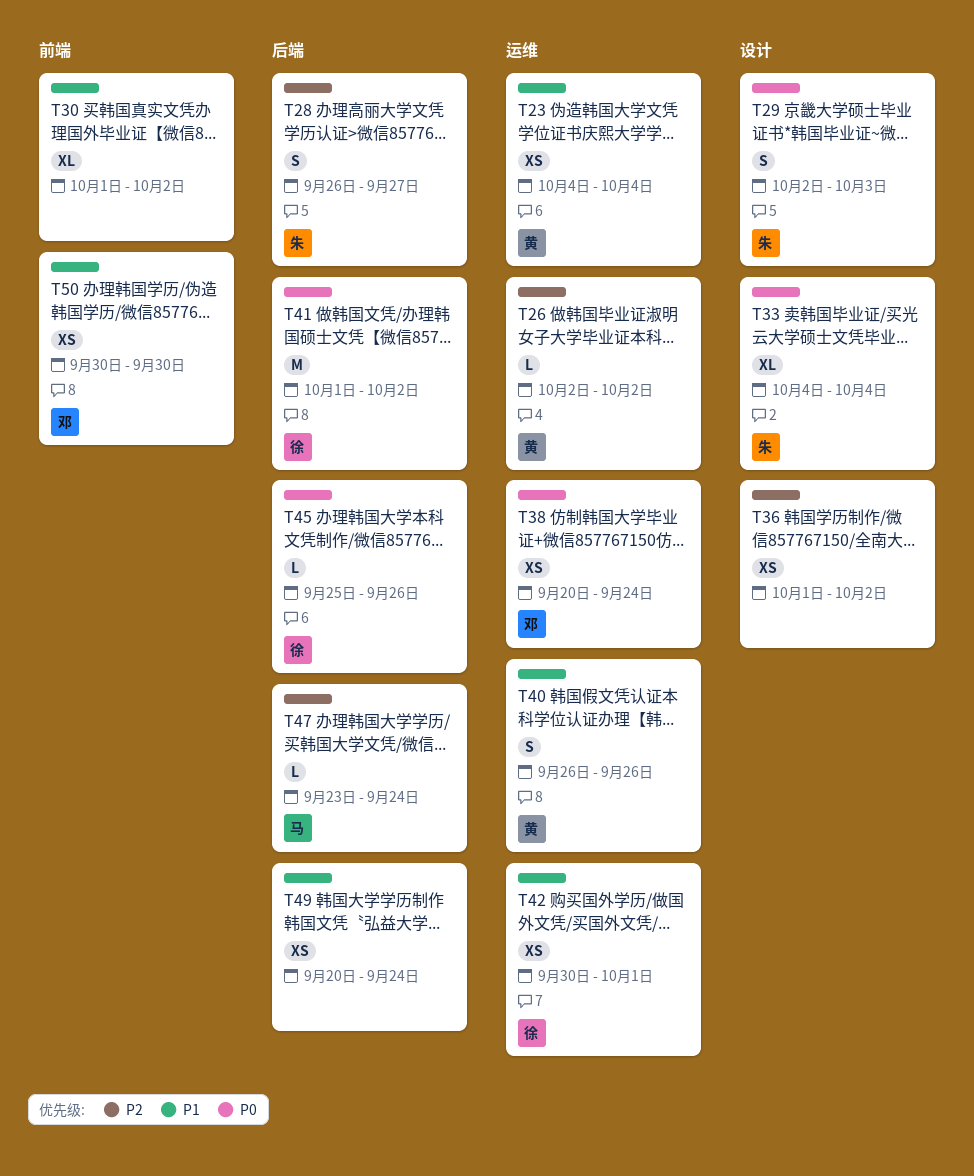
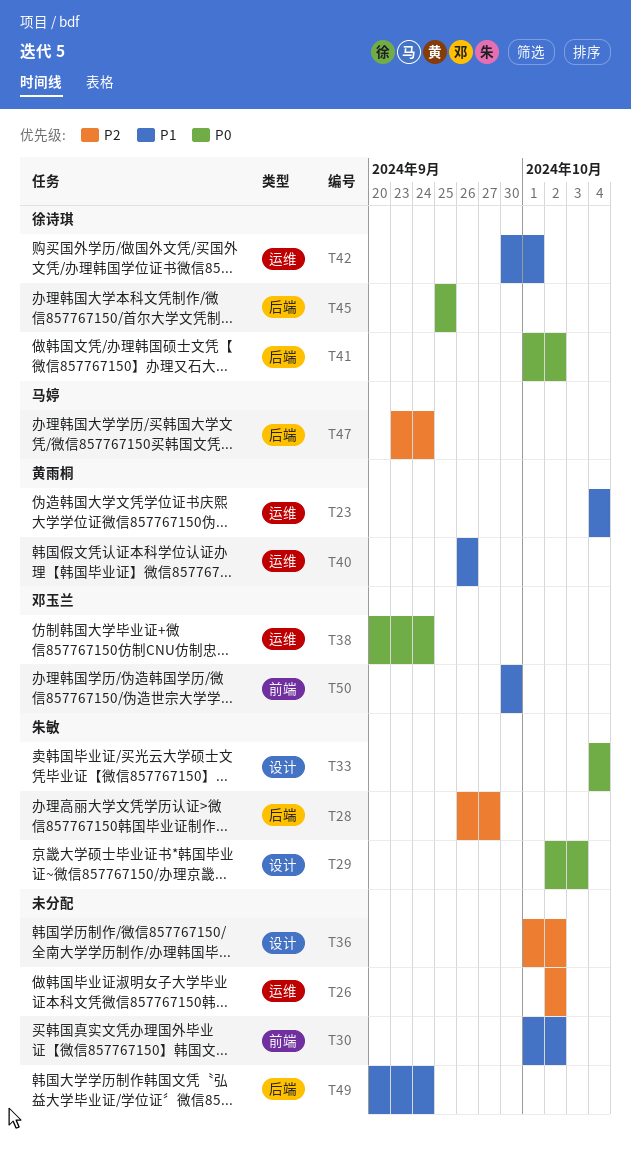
T26, owner: 黄雨桐 -> none
T45, due: Sep 26 -> Sep 25

